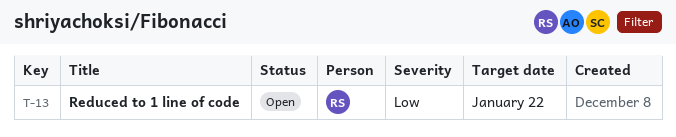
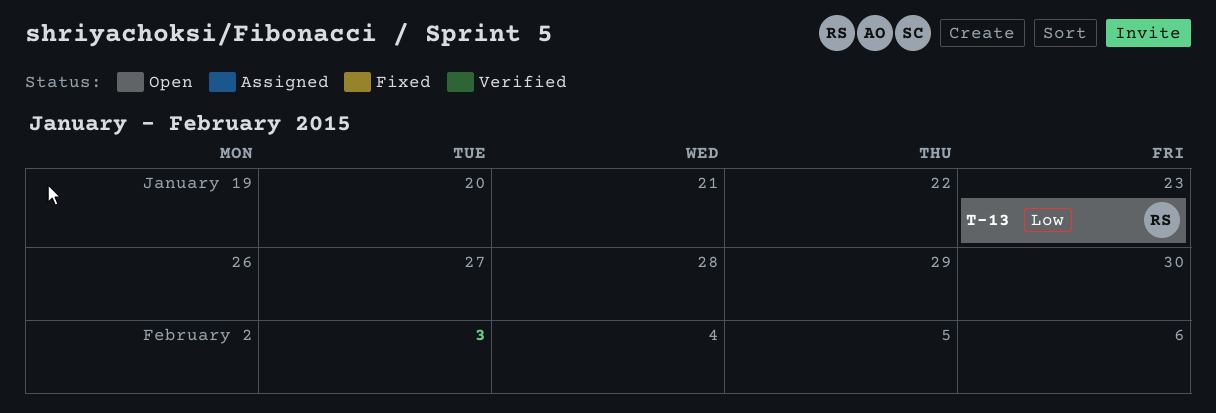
T-13, due: Jan 22 -> Jan 23

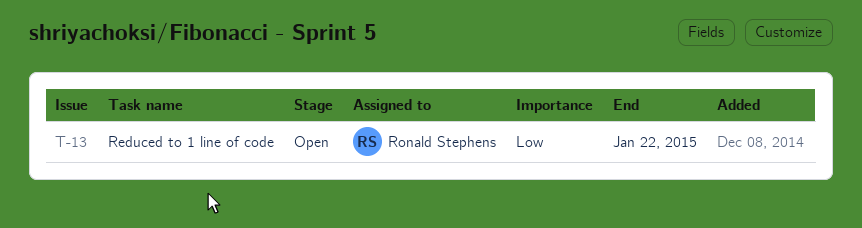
T-13, due: Jan 23 -> Jan 22

